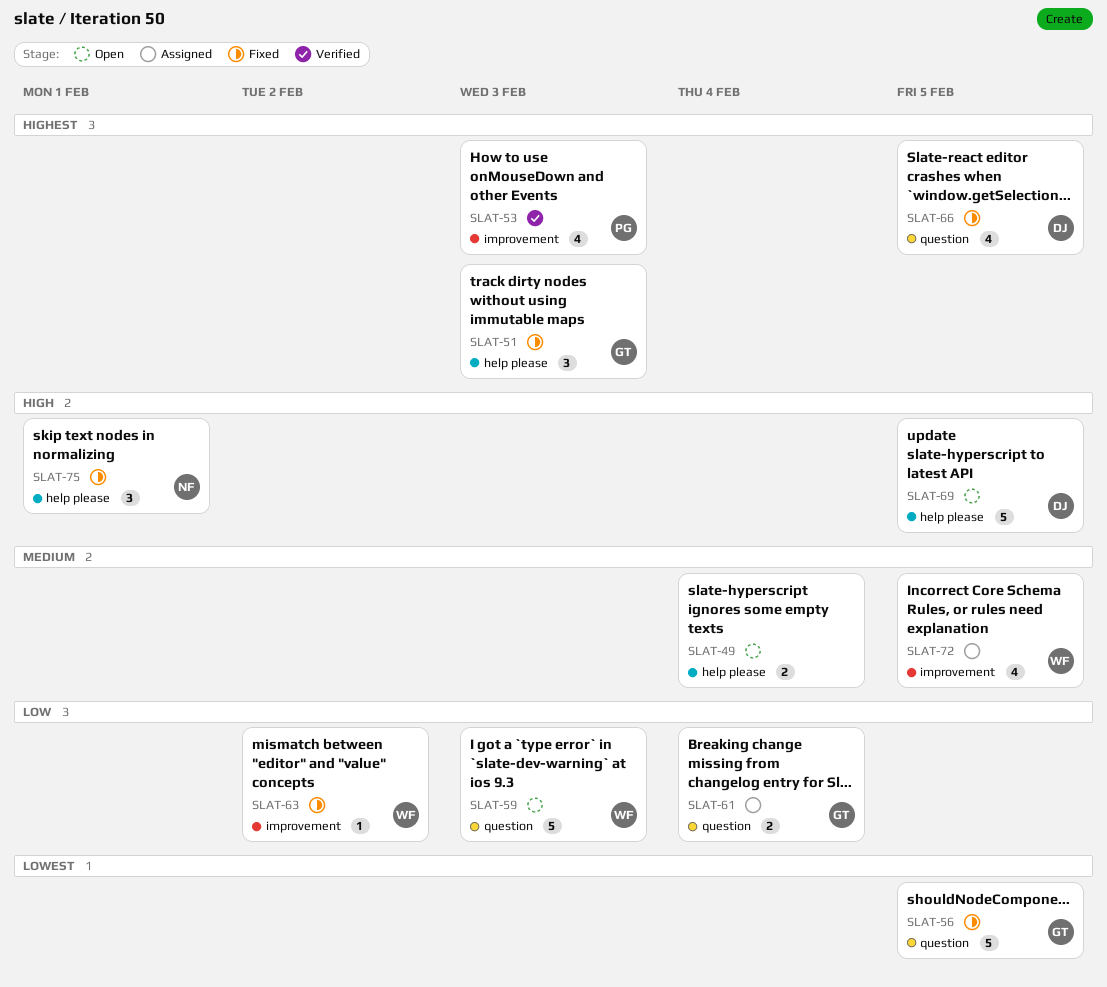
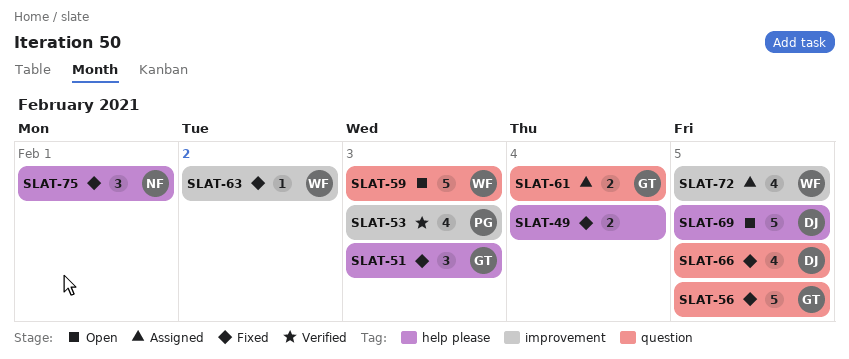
SLAT-49, status: Open -> Fixed

